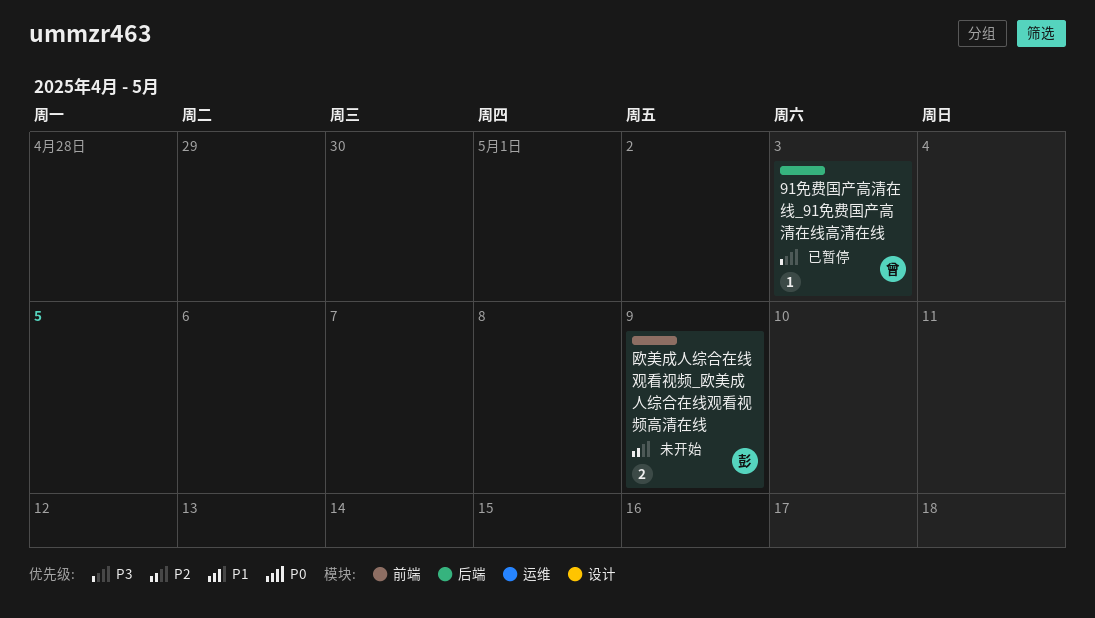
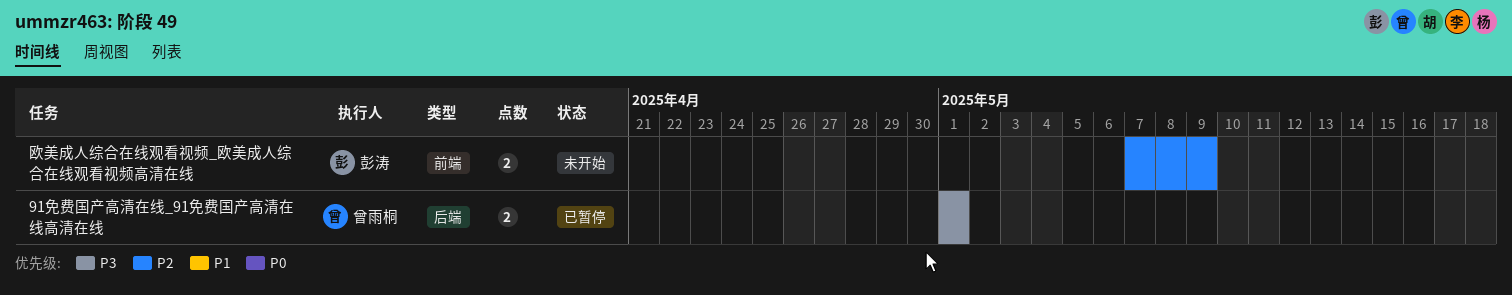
91免费国产高清在线_91免费国产高清在线高清在线, estimate: 1 -> 2
91免费国产高清在线_91免费国产高清在线高清在线, due: May 3 -> May 1

